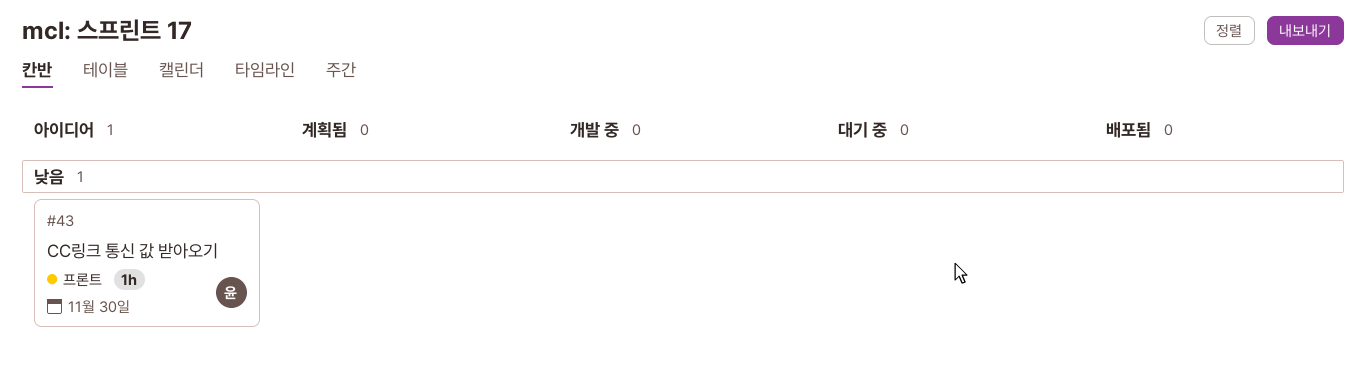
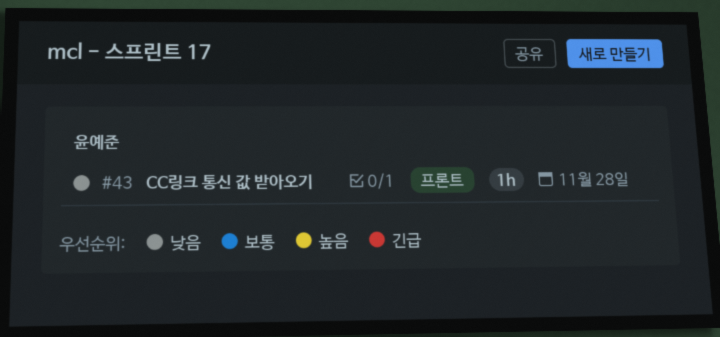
#43, due: Nov 30 -> Nov 28

